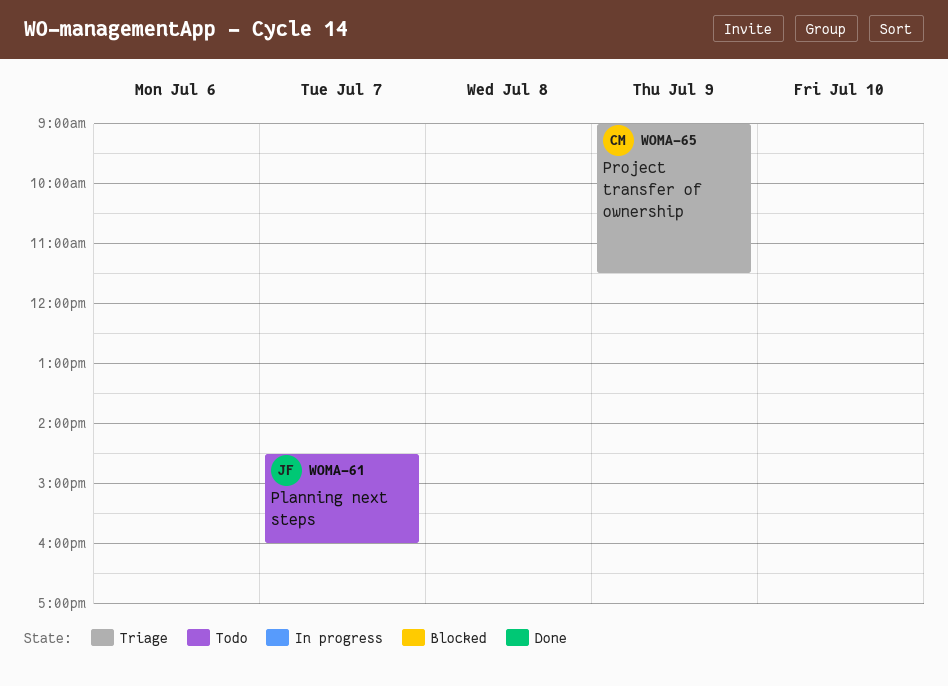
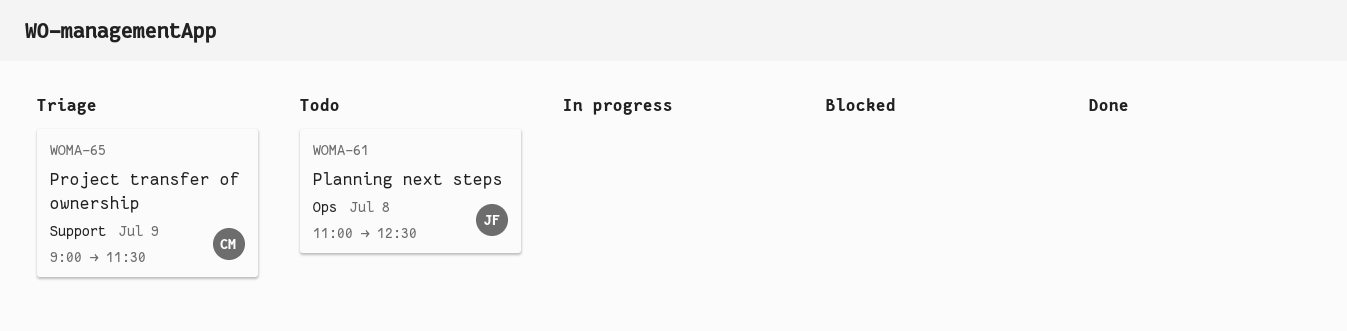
WOMA-61, day: Jul 7 -> Jul 8
WOMA-61, begins: 14:30 -> 11:00
WOMA-61, ends: 16:00 -> 12:30

